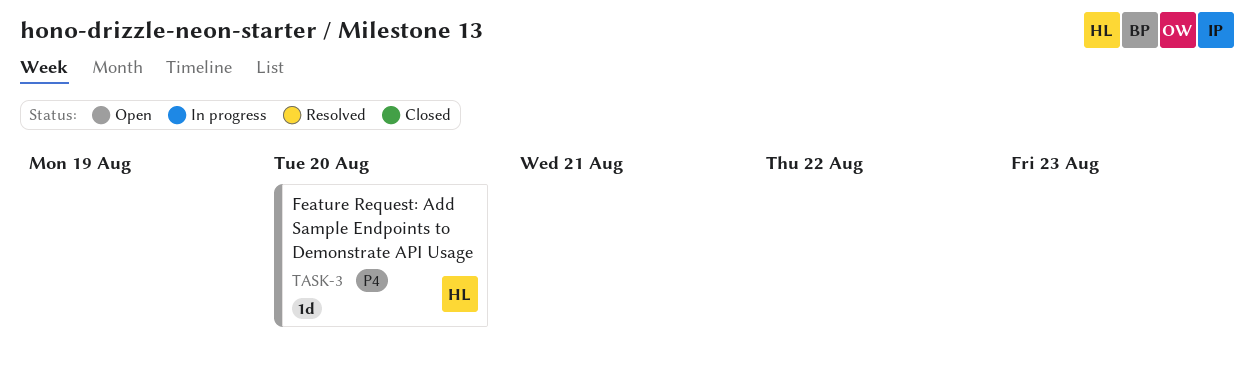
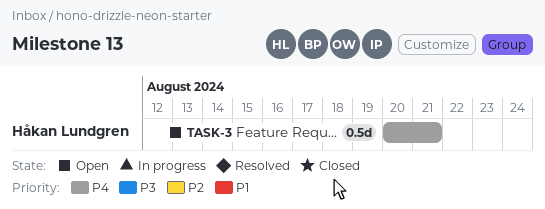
TASK-3, estimate: 1d -> 0.5d
TASK-3, due: Aug 20 -> Aug 21

